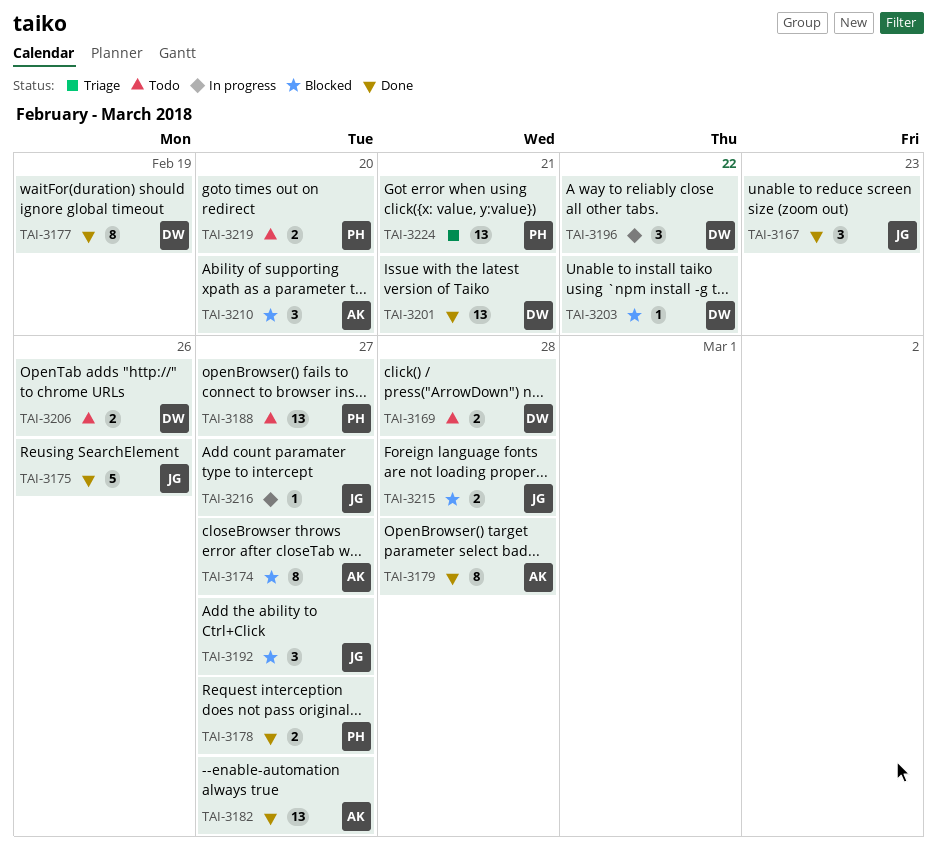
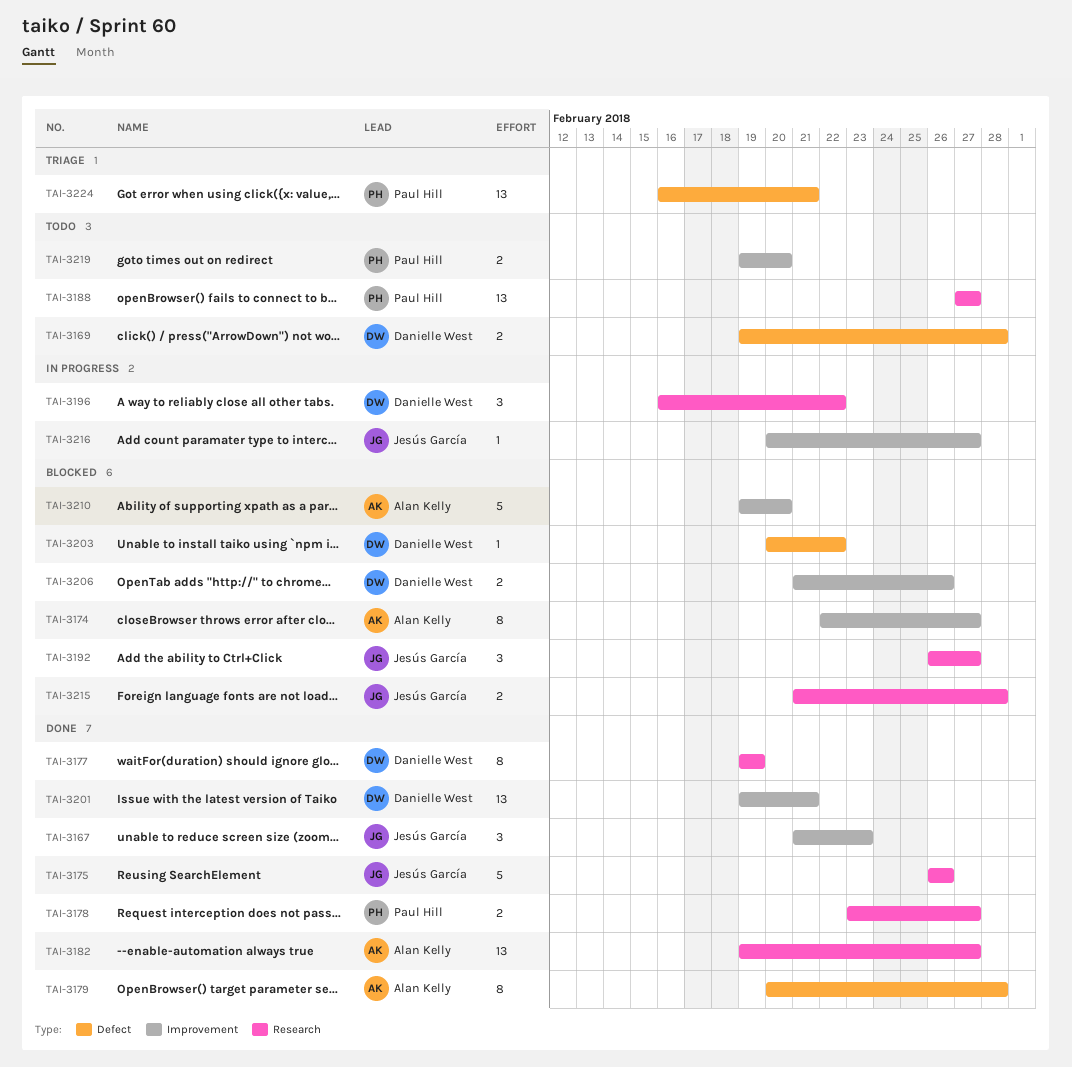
TAI-3206, status: Todo -> Blocked
TAI-3210, estimate: 3 -> 5

